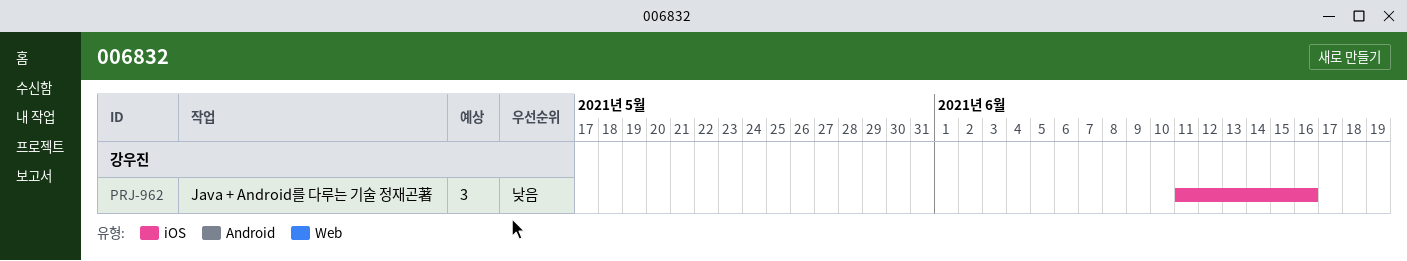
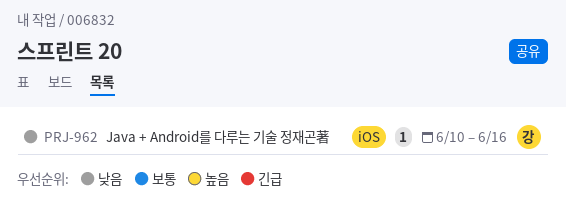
PRJ-962, estimate: 3 -> 1
PRJ-962, start: Jun 11 -> Jun 10

